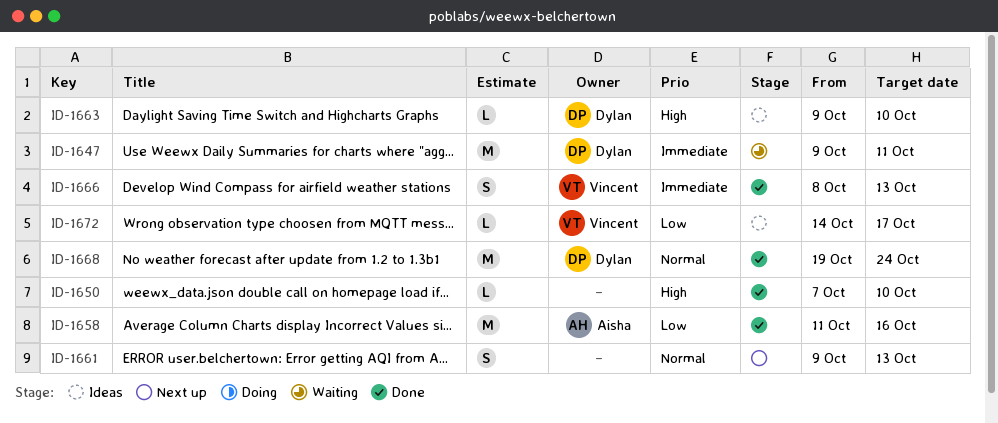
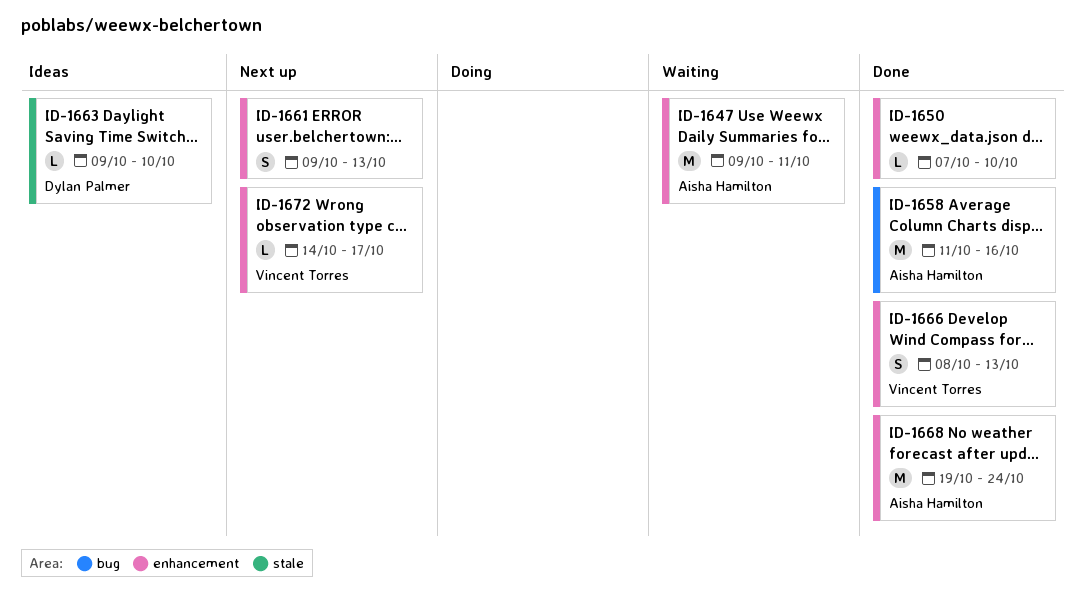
ID-1647, owner: Dylan Palmer -> Aisha Hamilton
ID-1668, owner: Dylan Palmer -> Aisha Hamilton
ID-1672, status: Ideas -> Next up

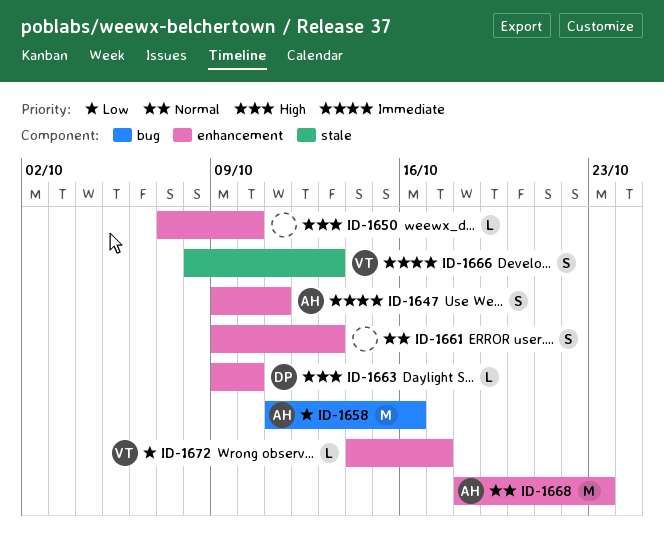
ID-1647, estimate: M -> S
ID-1663, label: stale -> enhancement
ID-1666, label: enhancement -> stale
ID-1668, start: Oct 19 -> Oct 18
ID-1668, due: Oct 24 -> Oct 23

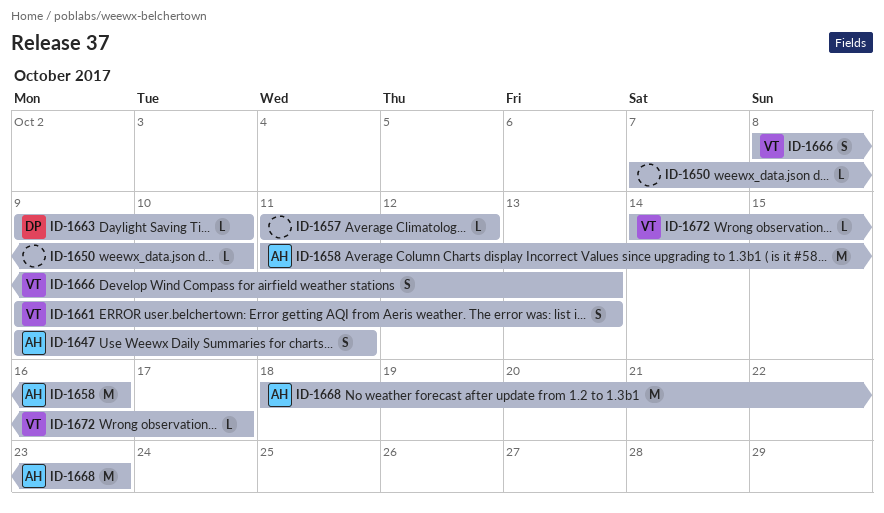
ID-1657: none -> present
ID-1661, owner: none -> VT

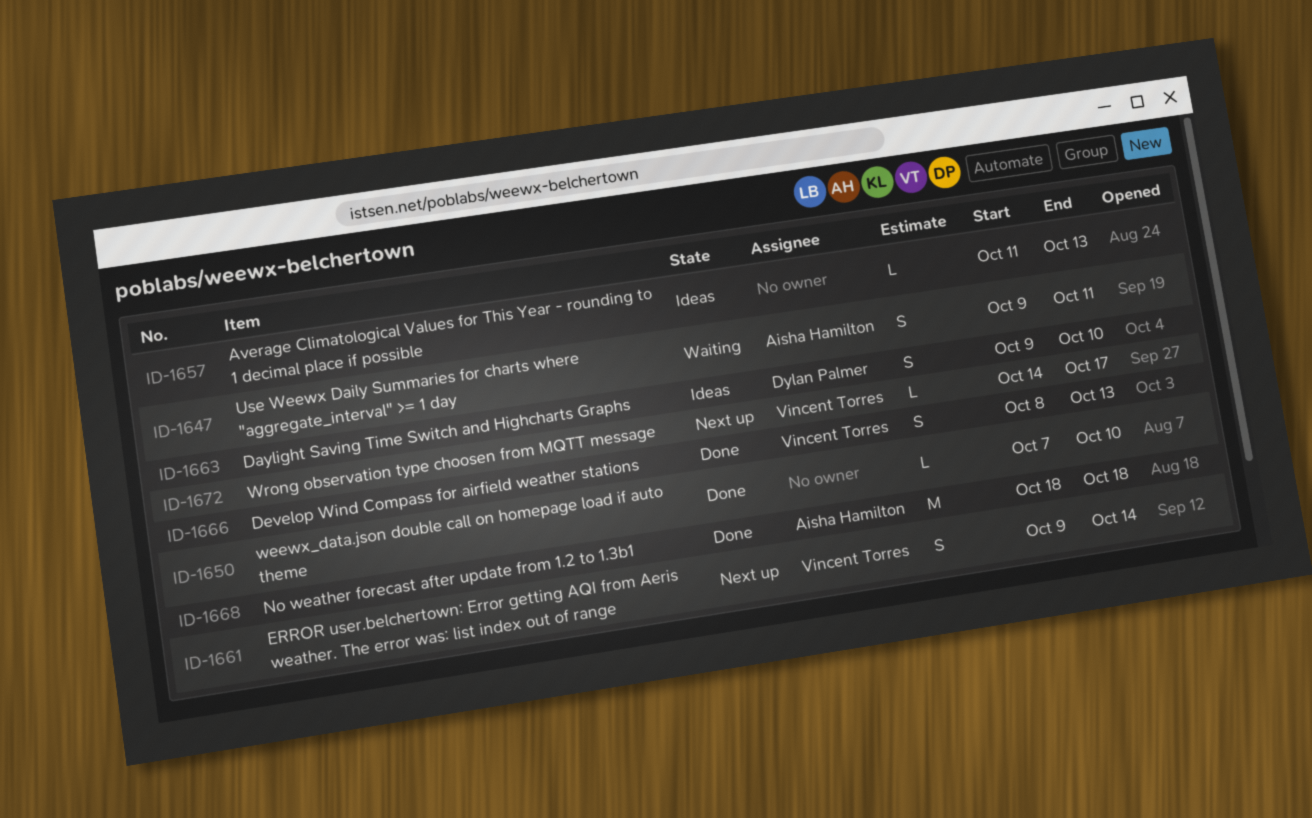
ID-1657, due: Oct 12 -> Oct 13
ID-1658: present -> none
ID-1661, due: Oct 13 -> Oct 14
ID-1663, estimate: L -> S
ID-1668, due: Oct 23 -> Oct 18

